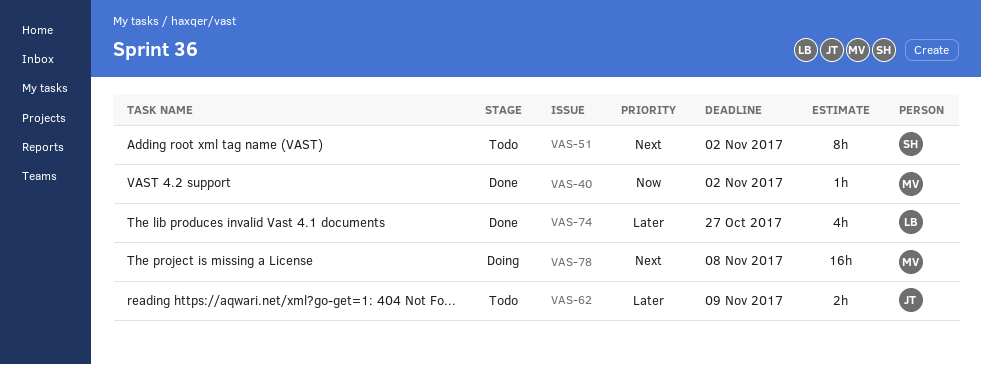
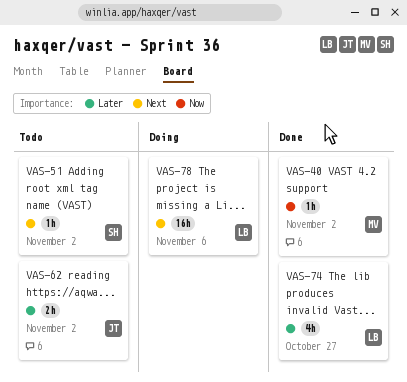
VAS-51, estimate: 8h -> 1h
VAS-62, due: Nov 9 -> Nov 2
VAS-78, owner: MV -> LB
VAS-78, due: Nov 8 -> Nov 6

